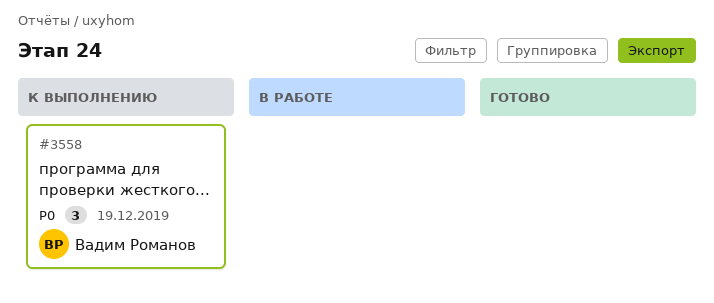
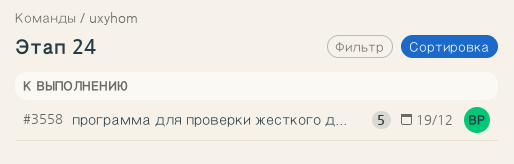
#3558, estimate: 3 -> 5

